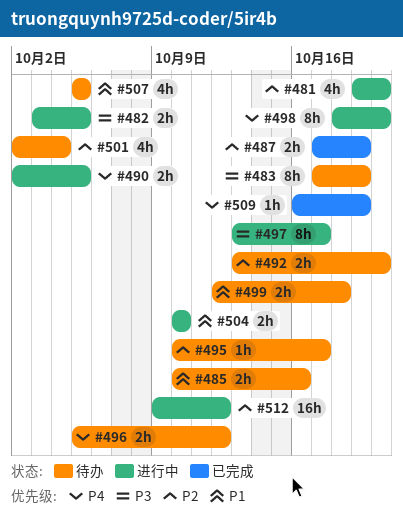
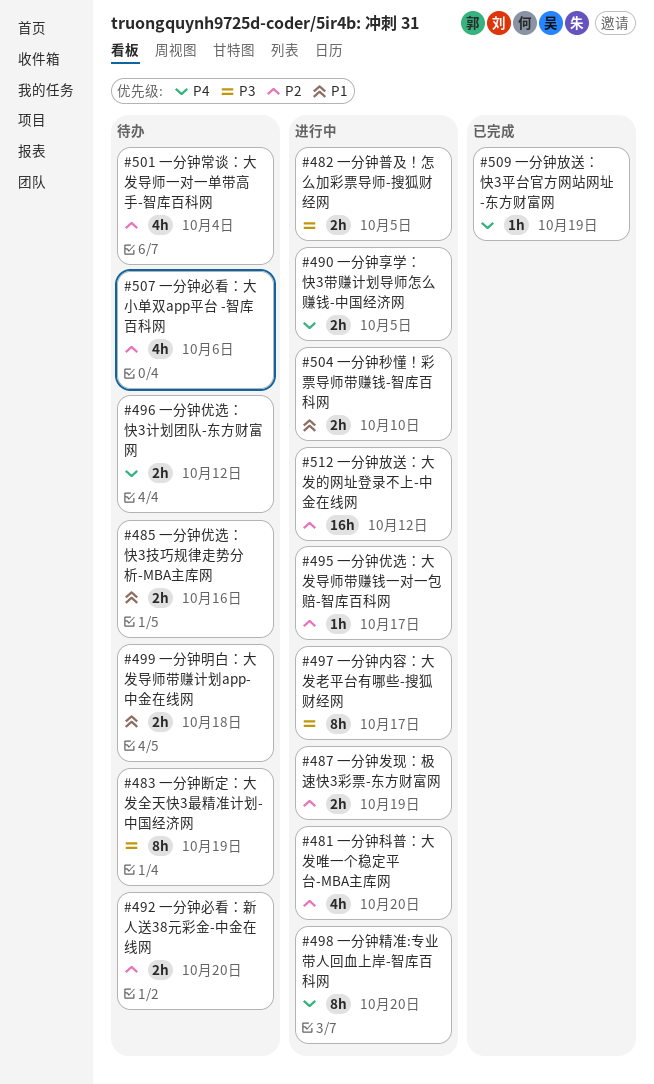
#487, status: 已完成 -> 进行中
#495, status: 待办 -> 进行中
#507, priority: P1 -> P2
#507, due: Oct 5 -> Oct 6

